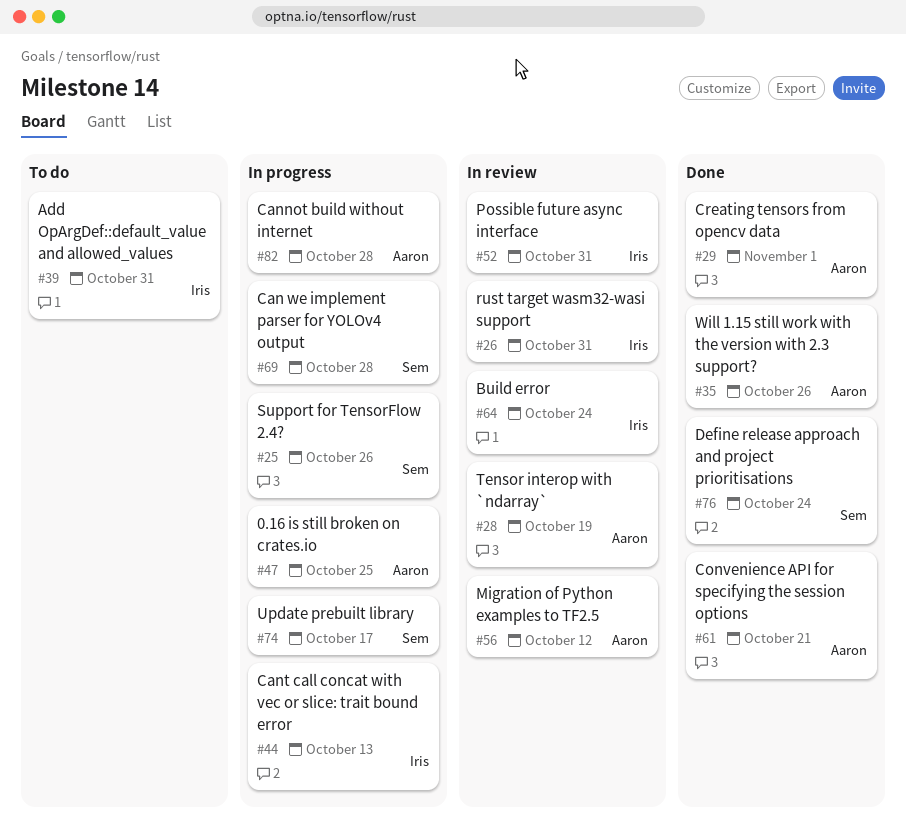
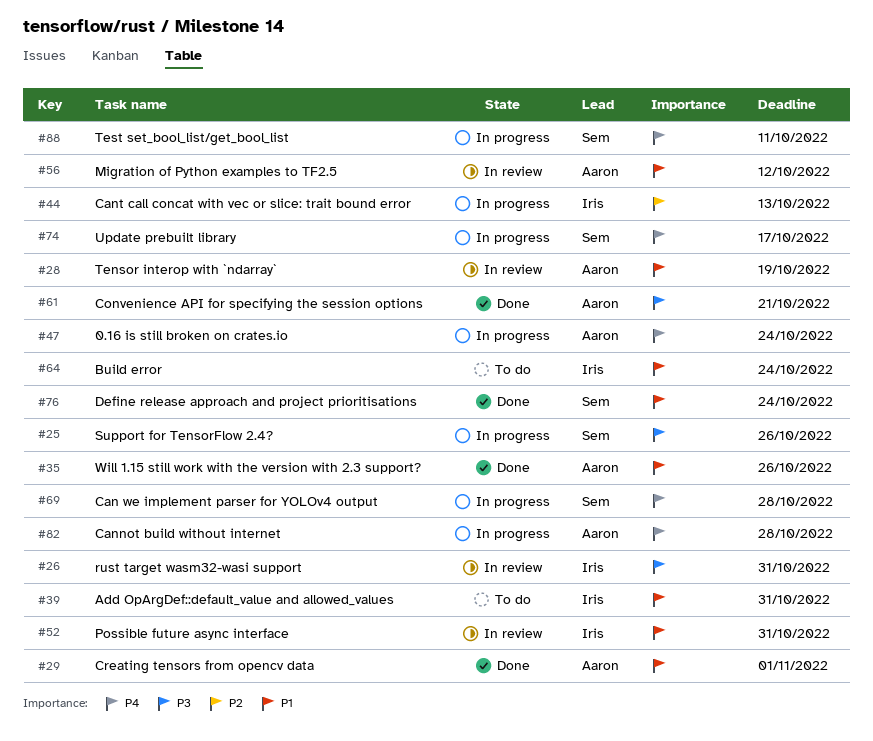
#47, due: Oct 25 -> Oct 24
#64, status: In review -> To do
#88: none -> present

